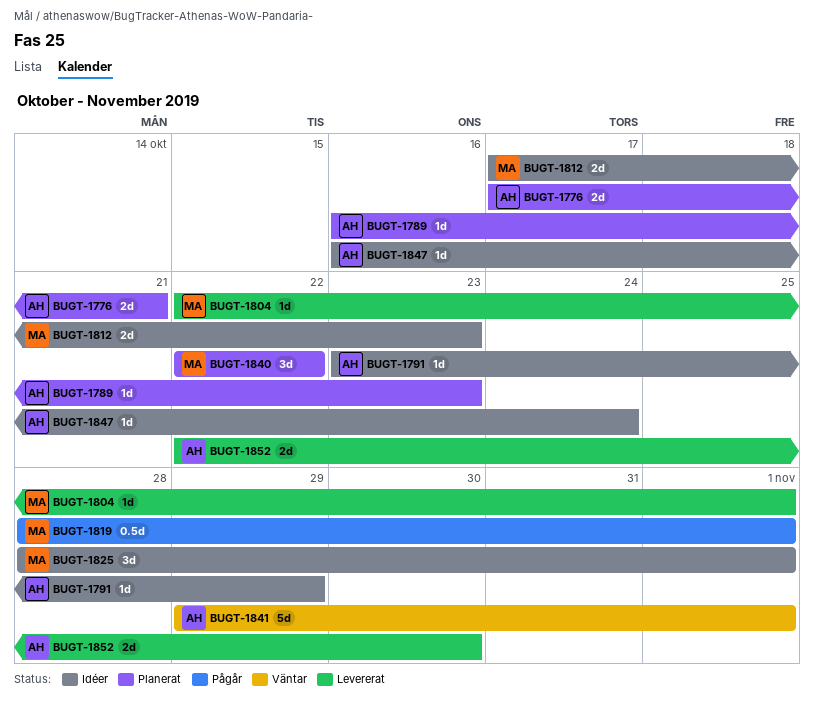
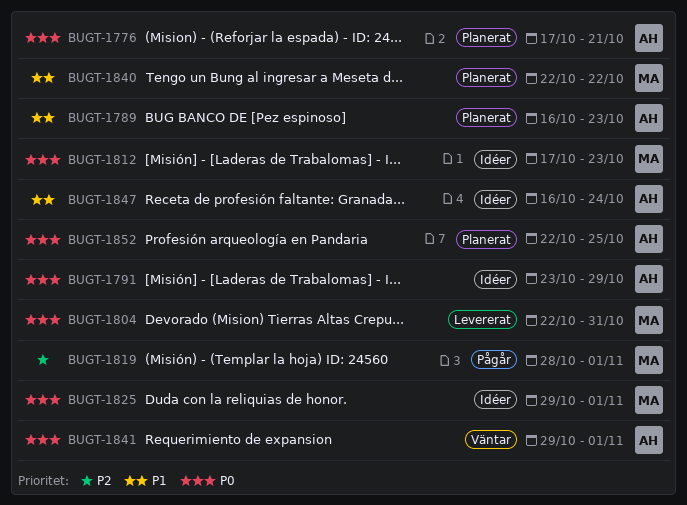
BUGT-1804, due: Nov 1 -> Oct 31
BUGT-1825, start: Oct 28 -> Oct 29
BUGT-1852, status: Levererat -> Planerat
BUGT-1852, due: Oct 30 -> Oct 25

